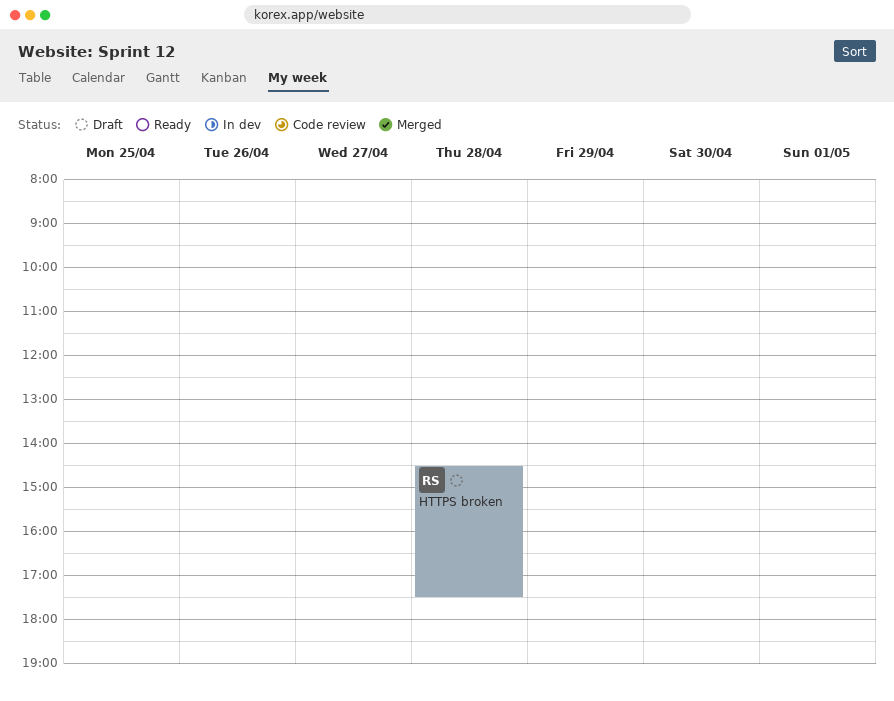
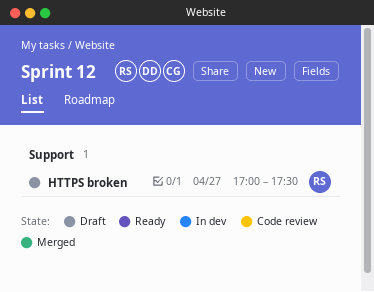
HTTPS broken, day: Apr 28 -> Apr 27
HTTPS broken, begins: 14:30 -> 17:00

